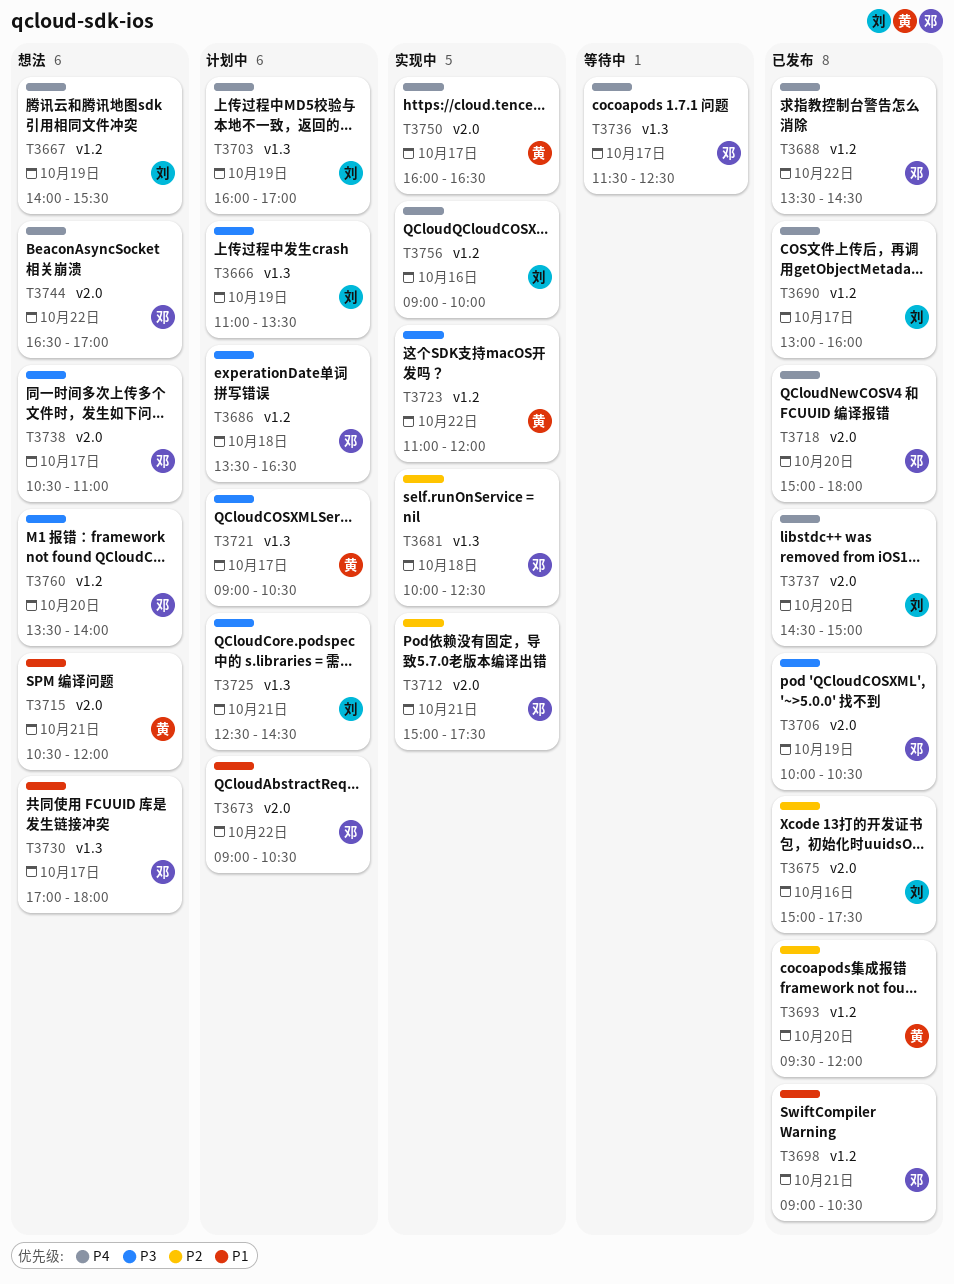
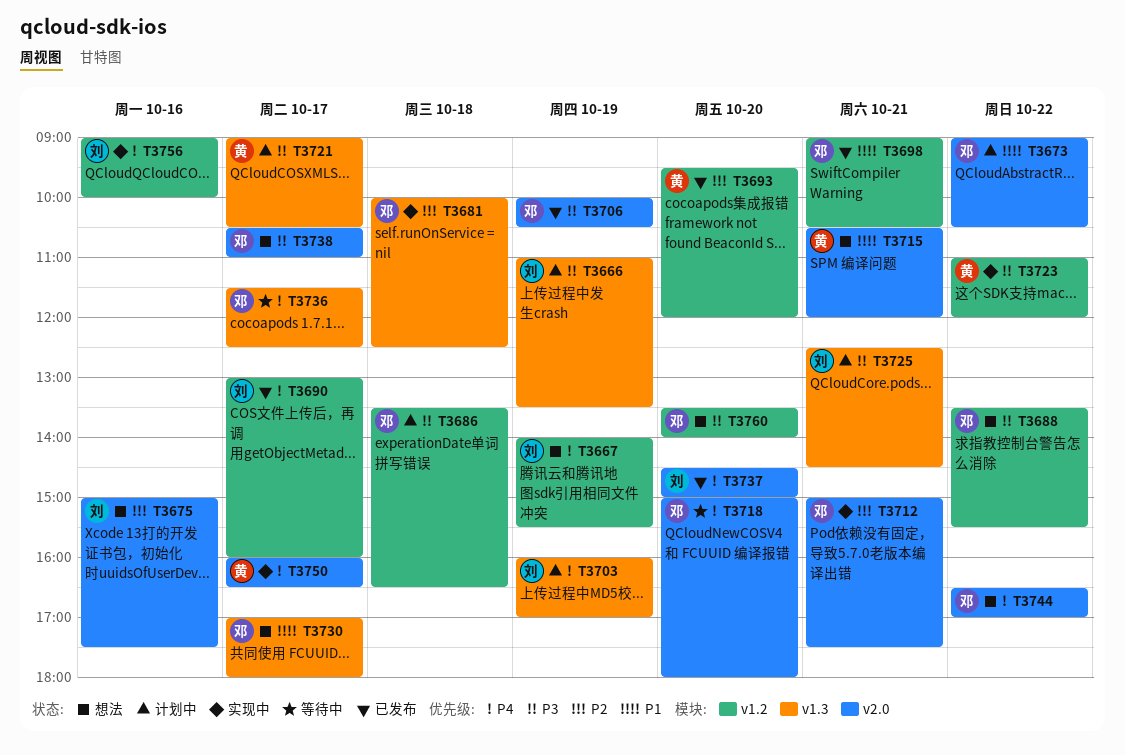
T3675, status: 已发布 -> 想法
T3688, status: 已发布 -> 想法
T3688, priority: P4 -> P3
T3688, ends: 14:30 -> 15:30
T3718, status: 已发布 -> 等待中

